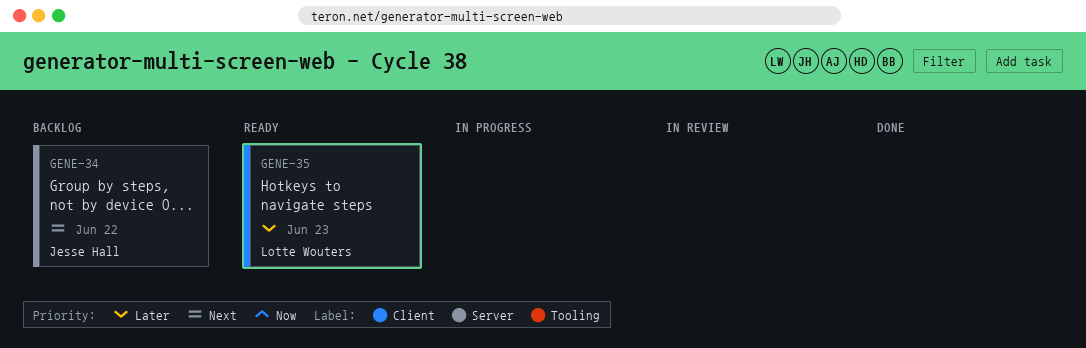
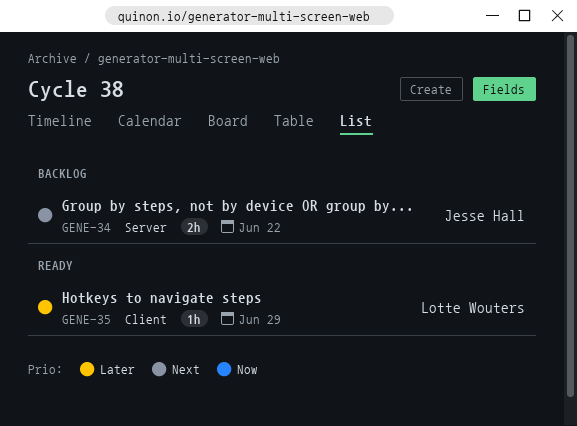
GENE-35, due: Jun 23 -> Jun 29

